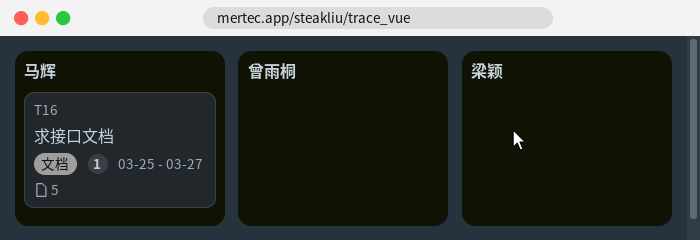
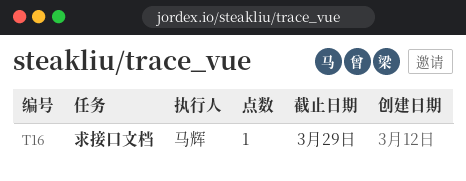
T16, due: Mar 27 -> Mar 29

